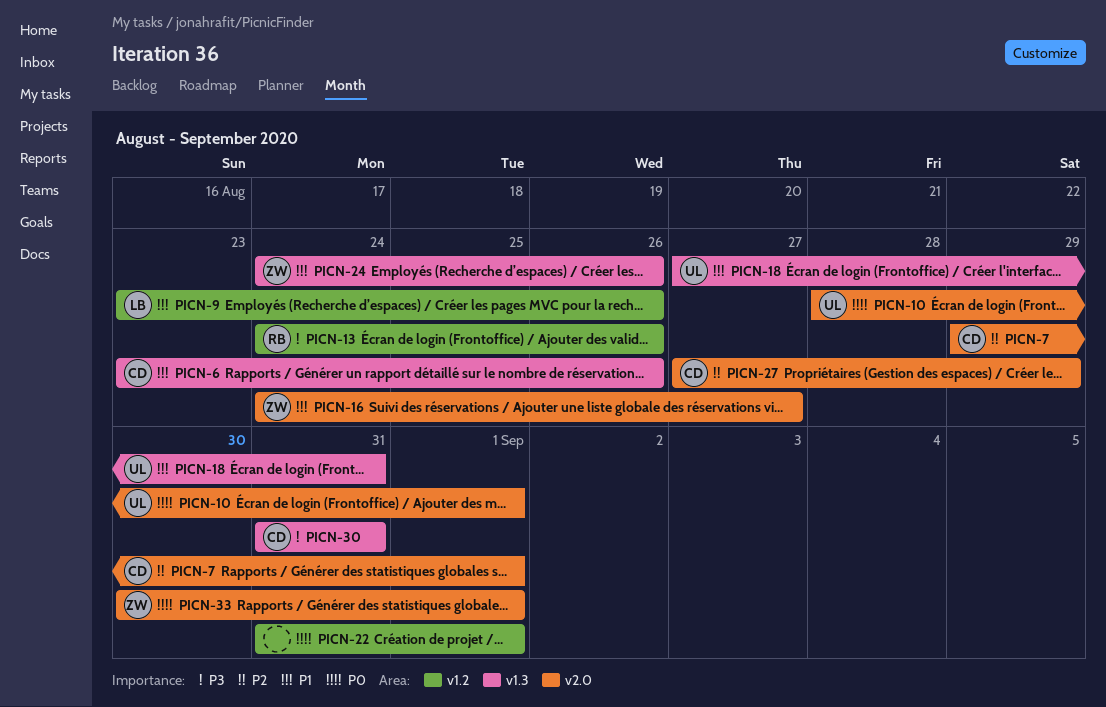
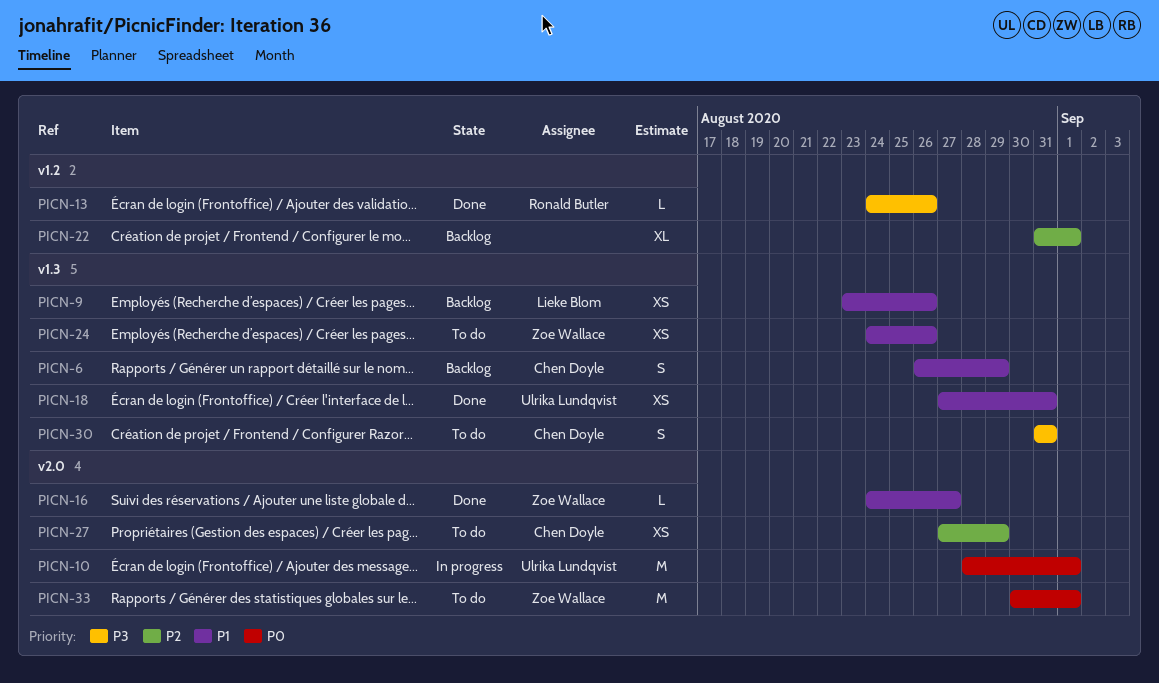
PICN-6, start: Aug 23 -> Aug 26
PICN-6, due: Aug 26 -> Aug 29
PICN-7: present -> none
PICN-9, label: v1.2 -> v1.3
PICN-22, priority: P0 -> P2

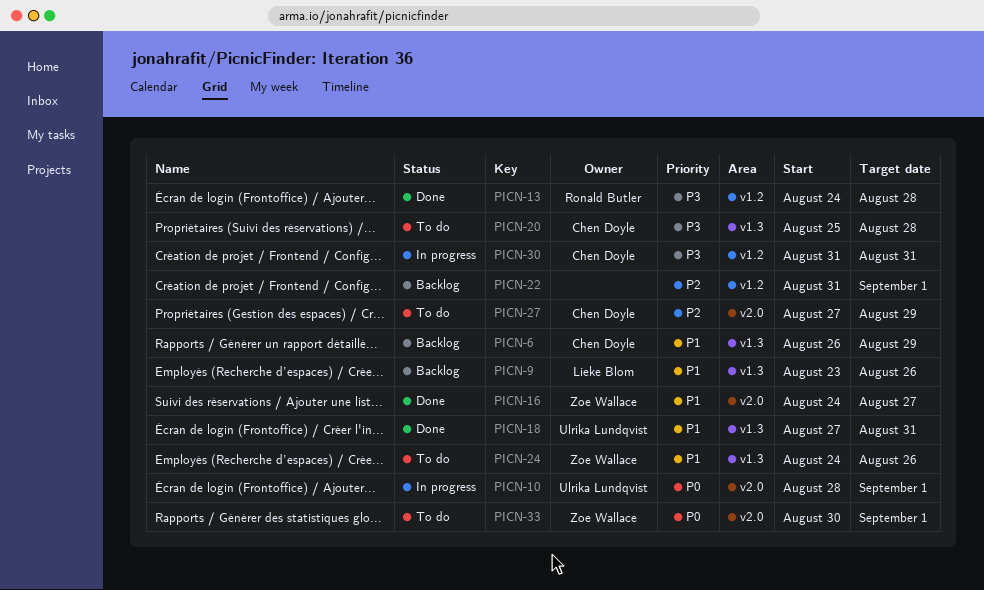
PICN-13, due: Aug 26 -> Aug 28
PICN-20: none -> present
PICN-30, status: To do -> In progress
PICN-30, label: v1.3 -> v1.2

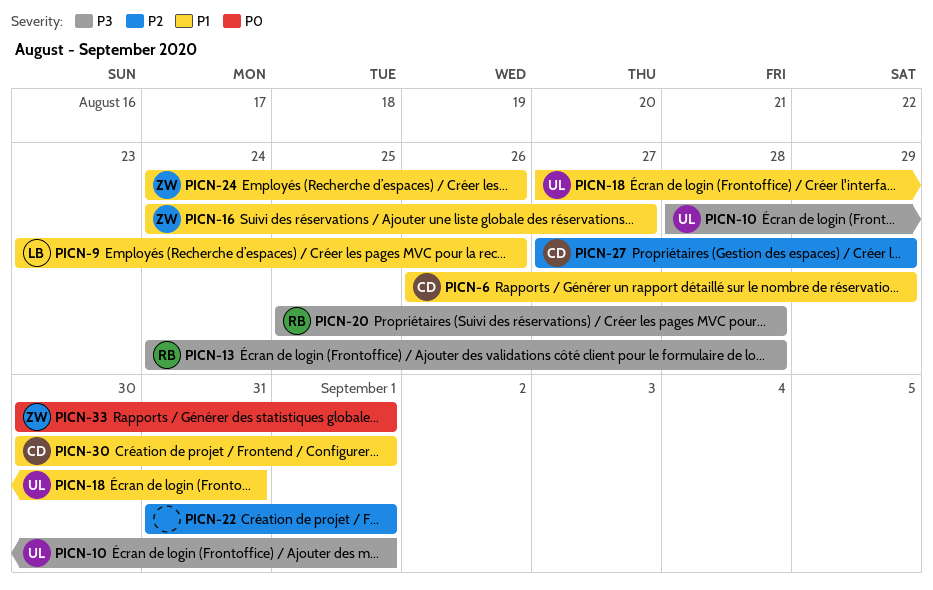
PICN-10, priority: P0 -> P3
PICN-20, owner: Chen Doyle -> Ronald Butler
PICN-30, priority: P3 -> P1
PICN-30, start: Aug 31 -> Aug 30
PICN-30, due: Aug 31 -> Sep 1

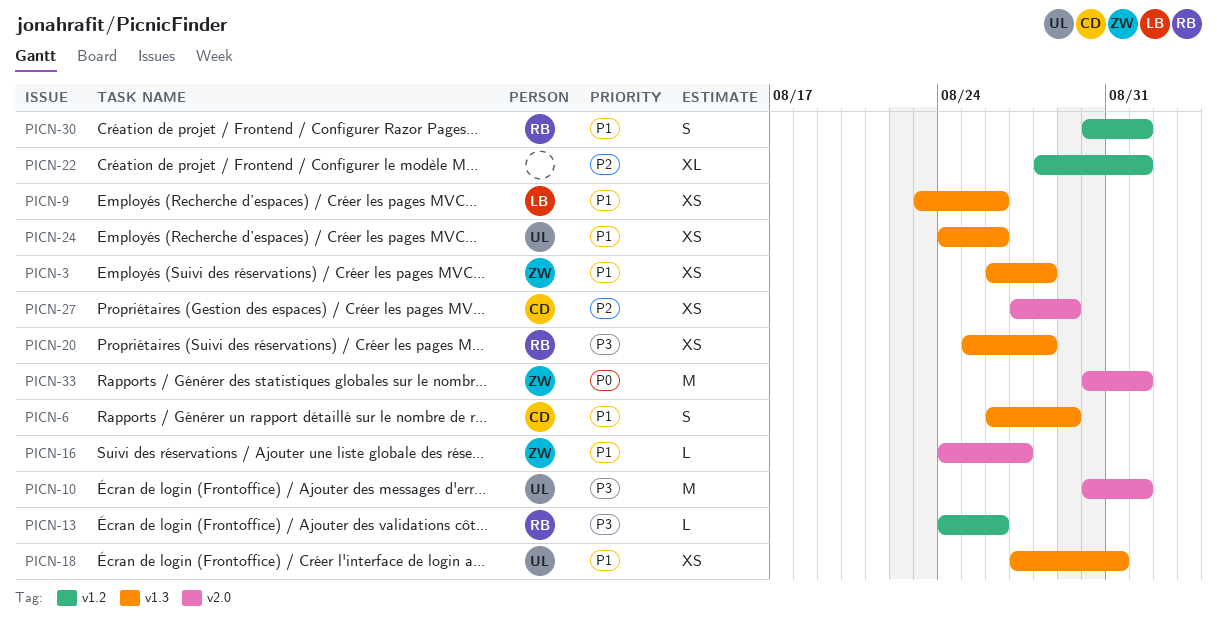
PICN-3: none -> present
PICN-10, start: Aug 28 -> Aug 30
PICN-13, due: Aug 28 -> Aug 26
PICN-22, start: Aug 31 -> Aug 28
PICN-24, owner: ZW -> UL
PICN-30, owner: CD -> RB

